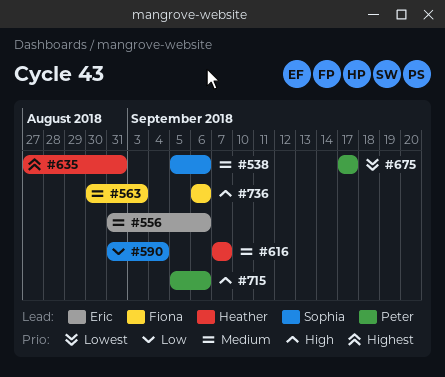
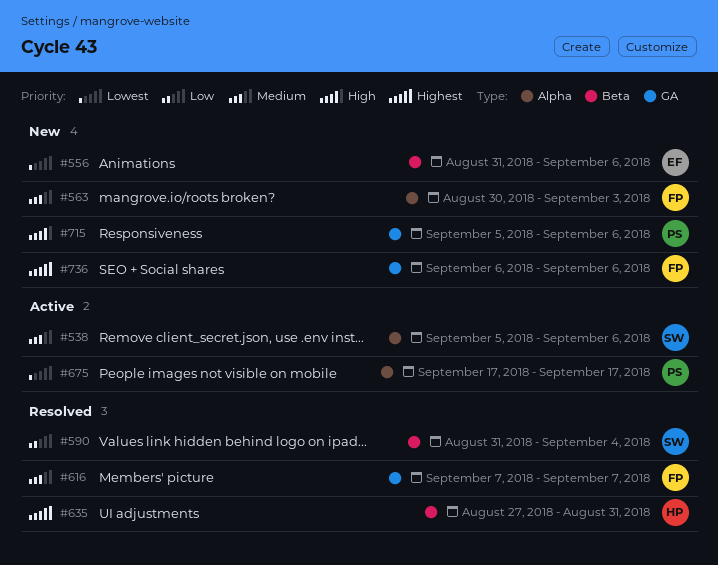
#556, priority: Medium -> Lowest
#616, owner: Heather -> Fiona
#736, priority: High -> Highest

